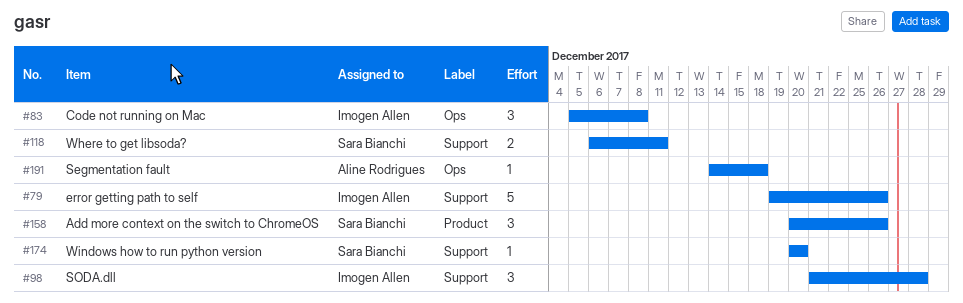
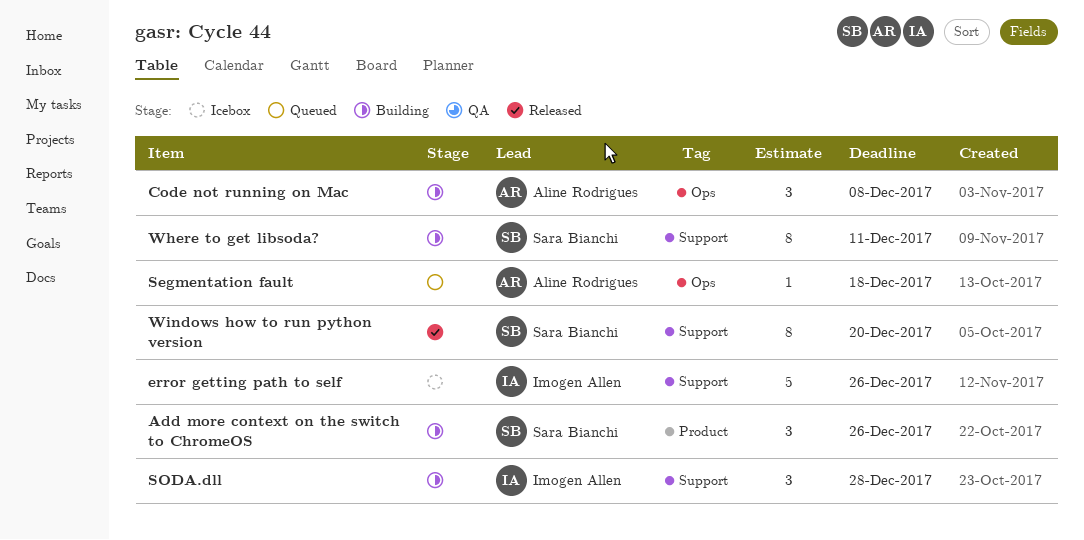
Code not running on Mac, owner: Imogen Allen -> Aline Rodrigues
Where to get libsoda?, estimate: 2 -> 8
Windows how to run python version, estimate: 1 -> 8

